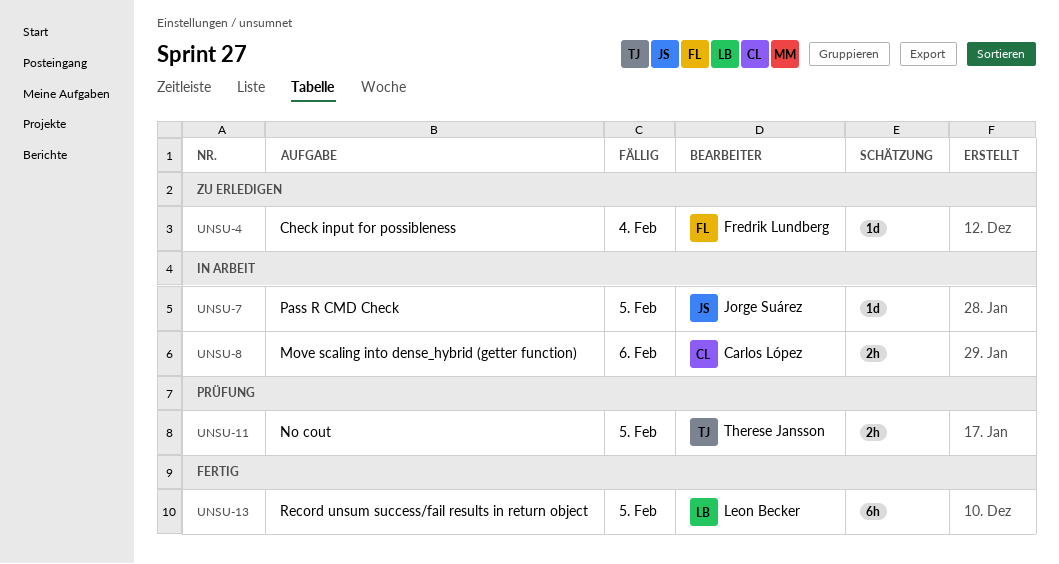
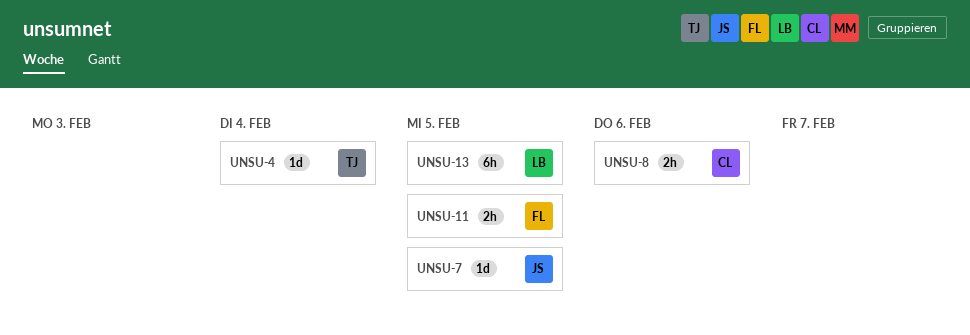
UNSU-4, owner: Fredrik Lundberg -> Therese Jansson
UNSU-11, owner: Therese Jansson -> Fredrik Lundberg

